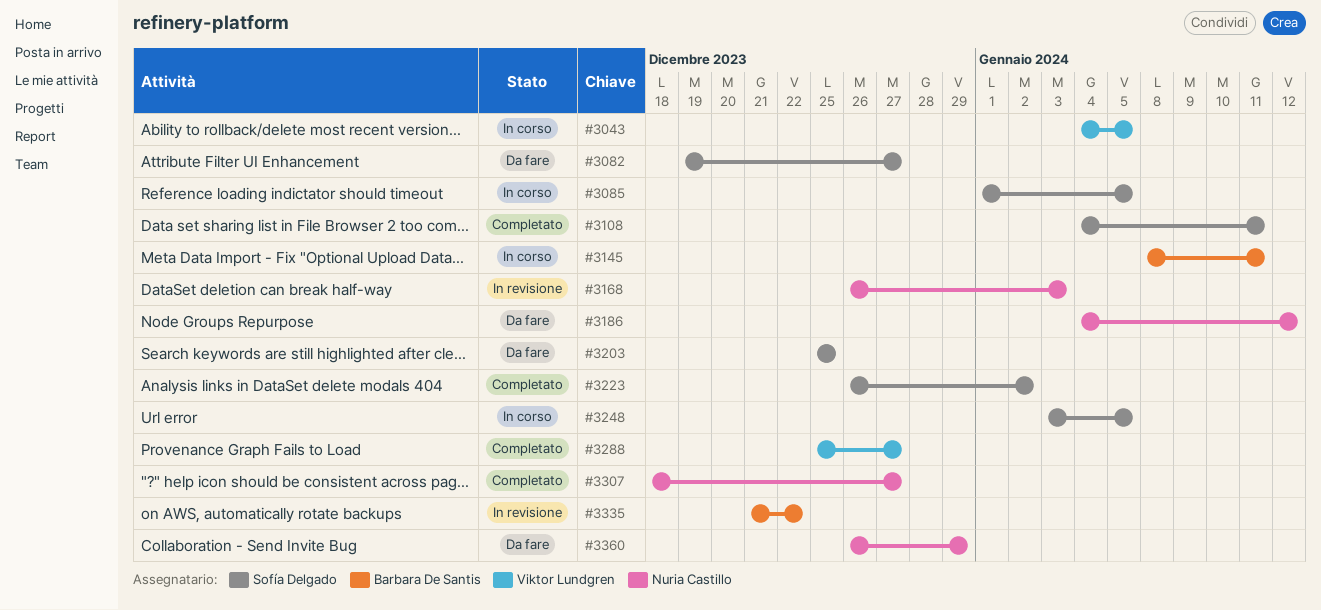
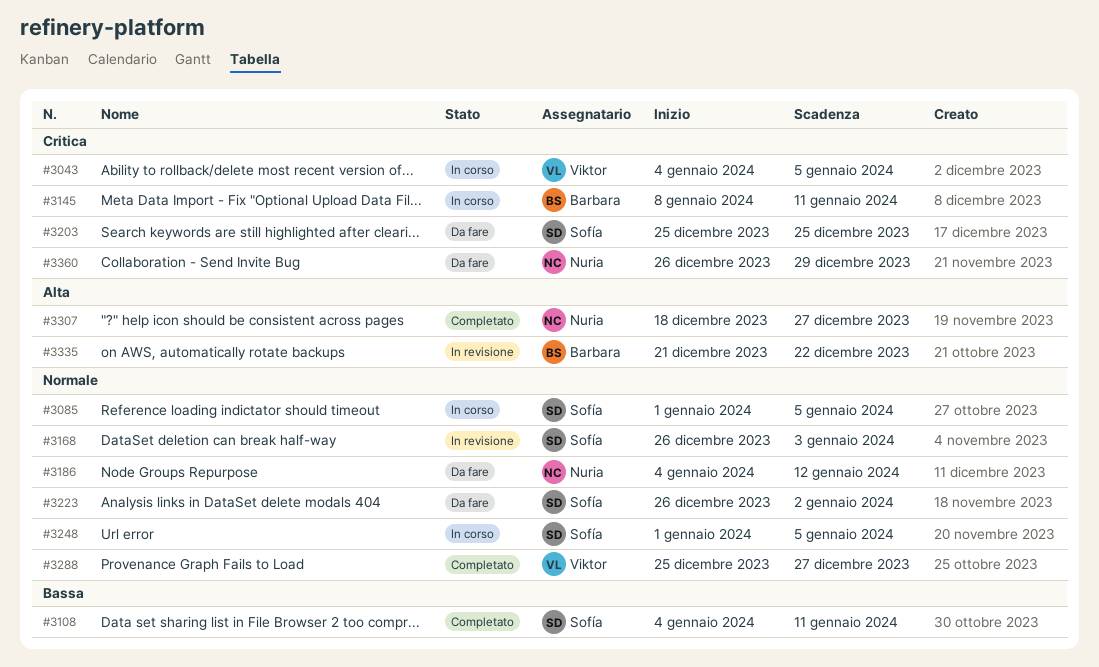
#3082: present -> none
#3168, owner: Nuria Castillo -> Sofía Delgado
#3223, status: Completato -> Da fare
#3248, start: Jan 3 -> Jan 1

